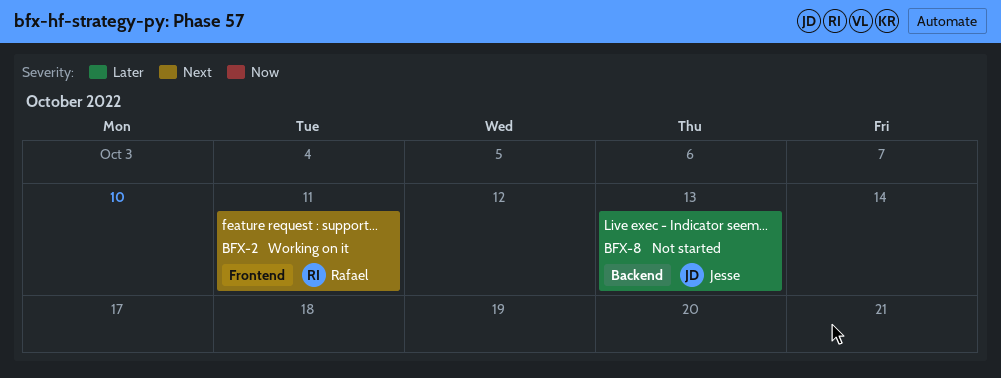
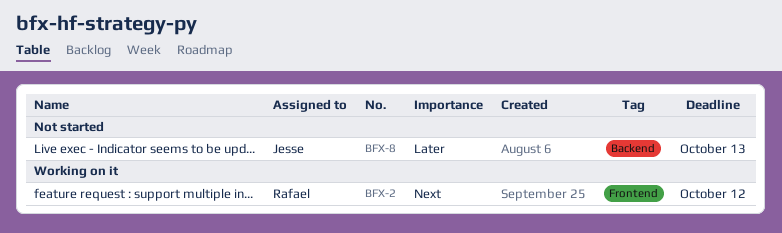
BFX-2, due: Oct 11 -> Oct 12

